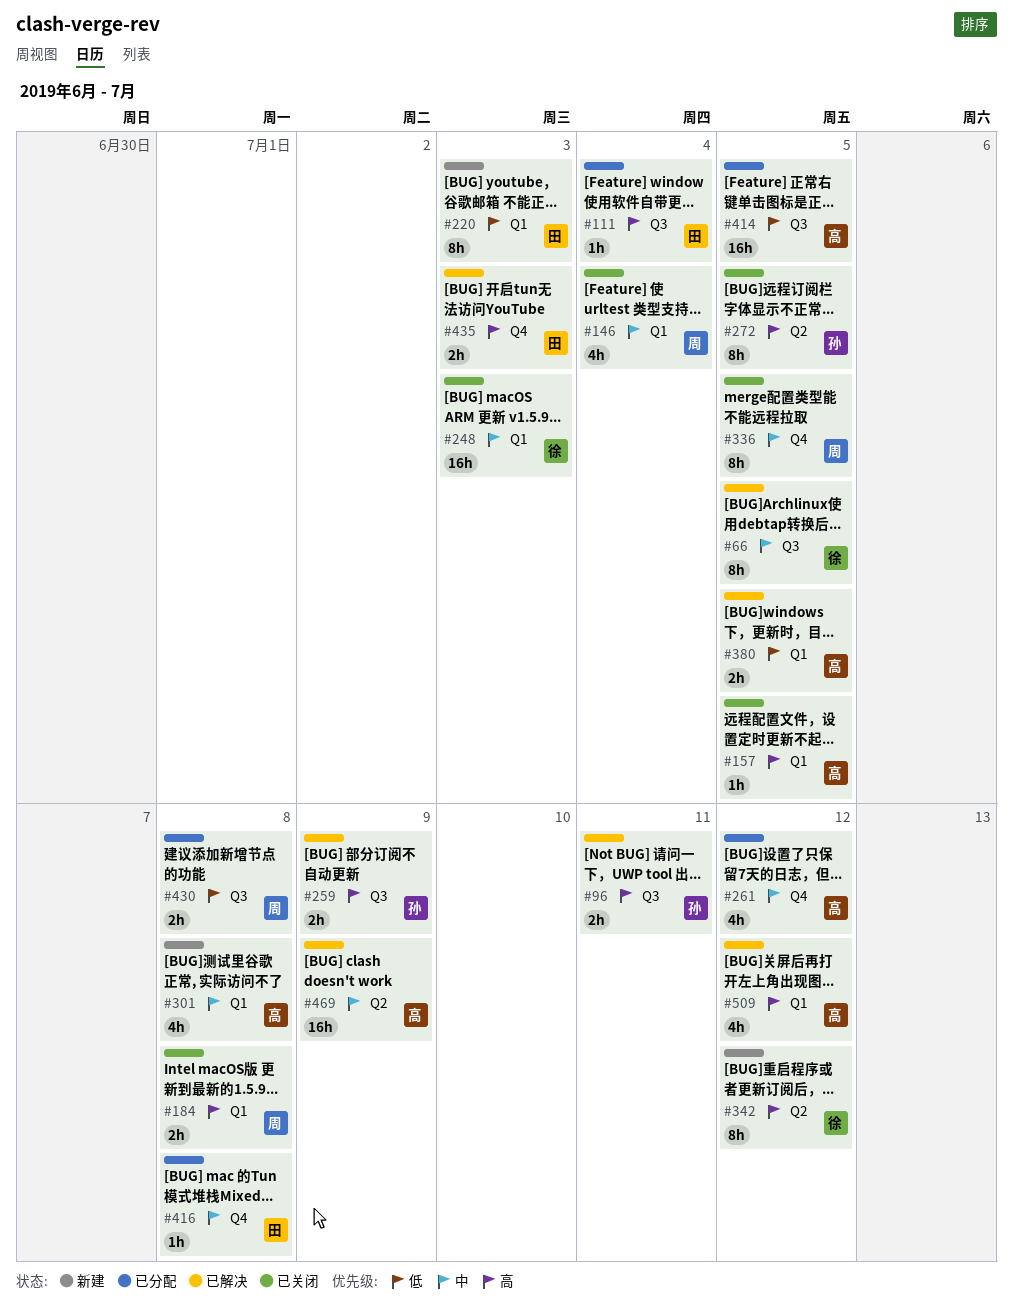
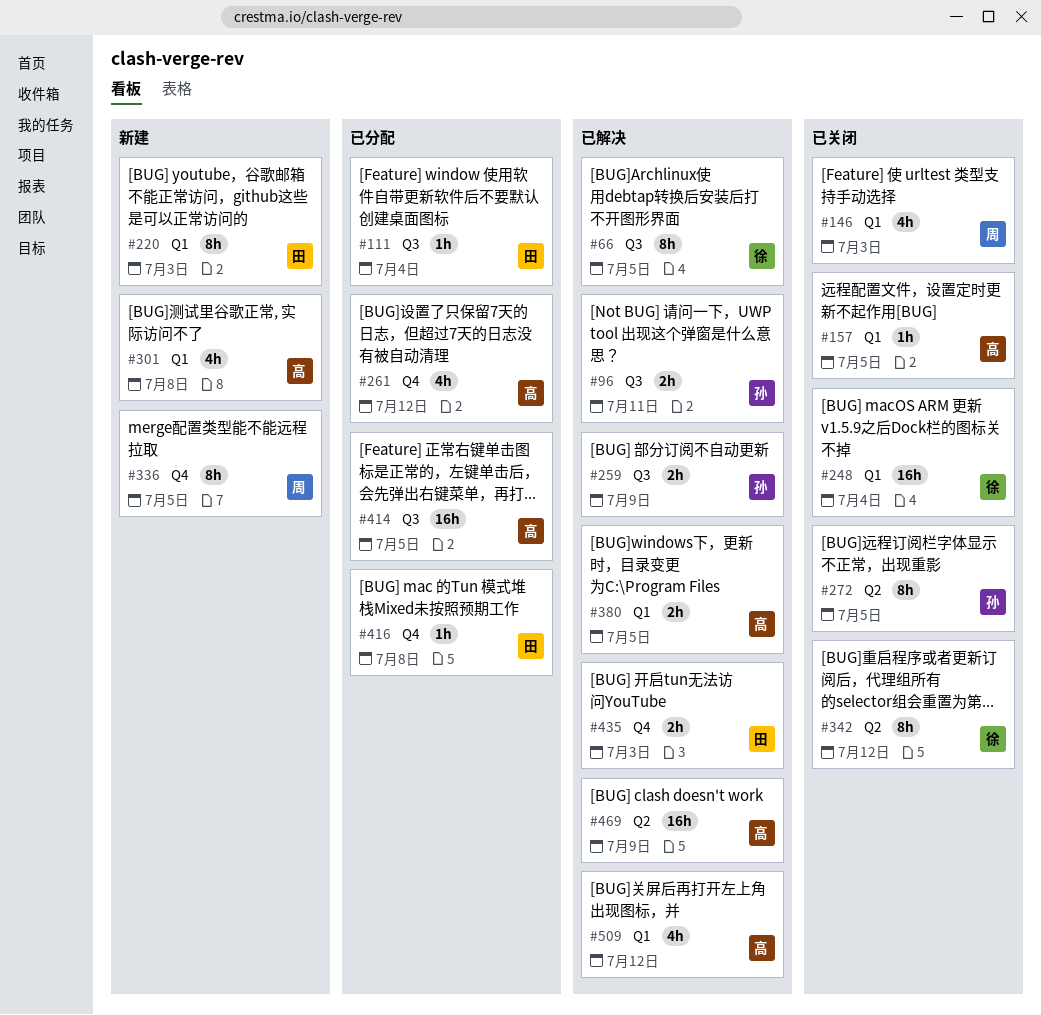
#146, due: Jul 4 -> Jul 3
#184: present -> none
#248, due: Jul 3 -> Jul 4
#336, status: 已关闭 -> 新建
#342, status: 新建 -> 已关闭
#430: present -> none

